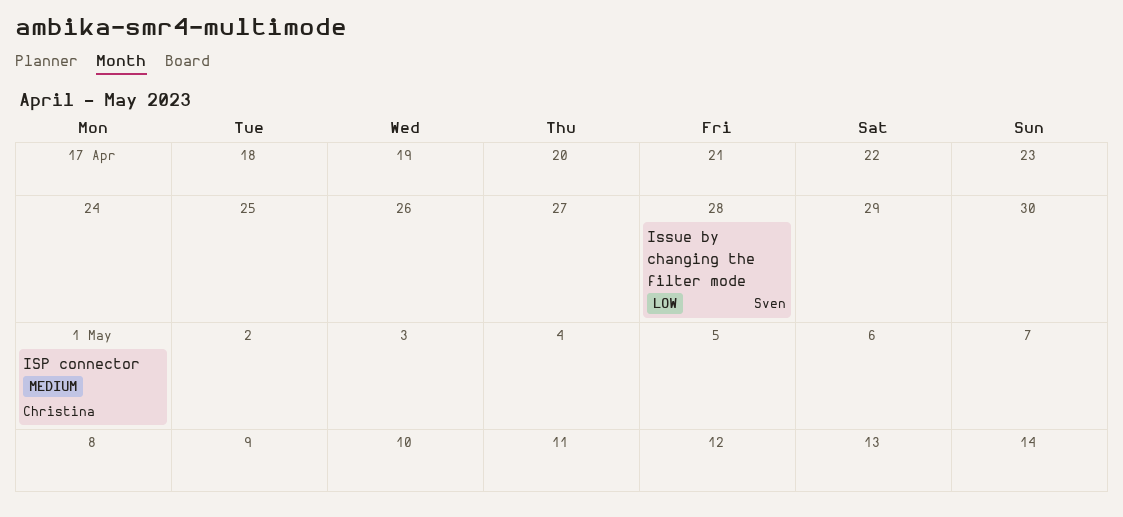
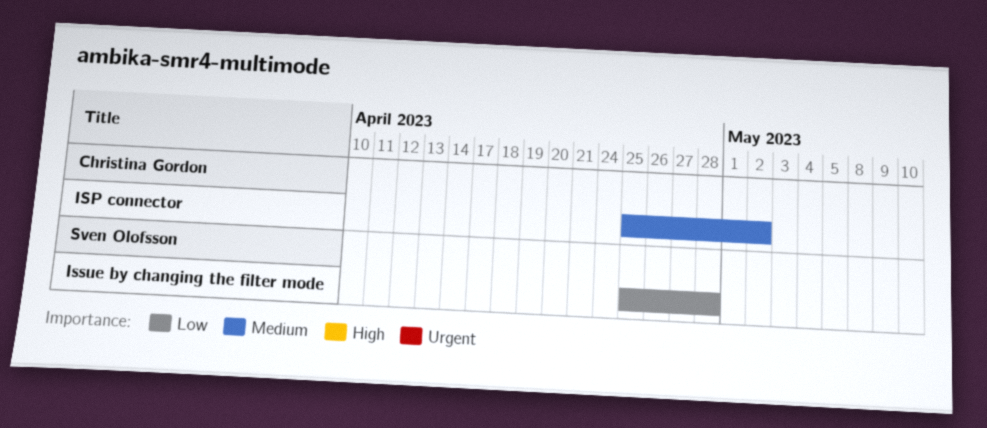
ISP connector, due: May 1 -> May 2

